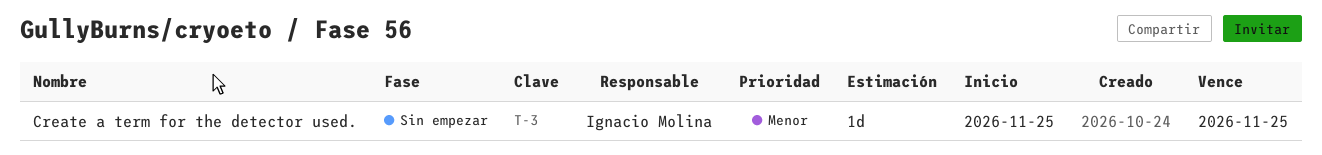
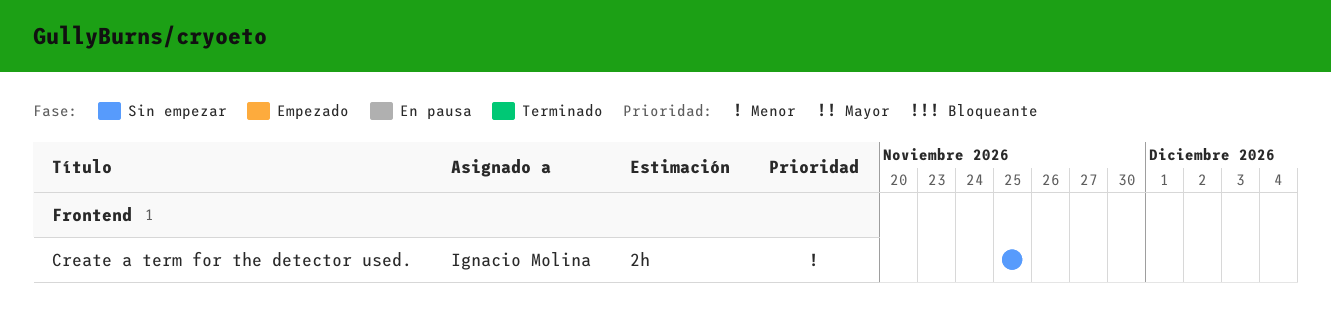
Create a term for the detector used., estimate: 1d -> 2h

